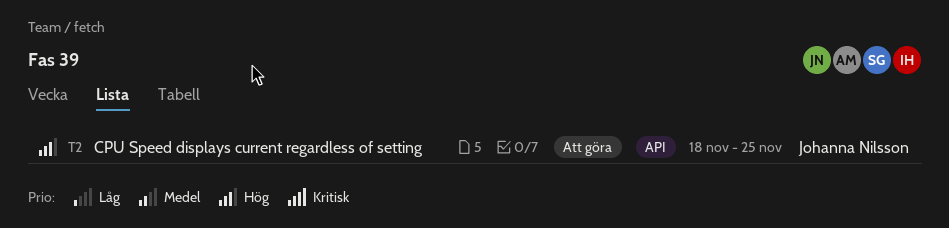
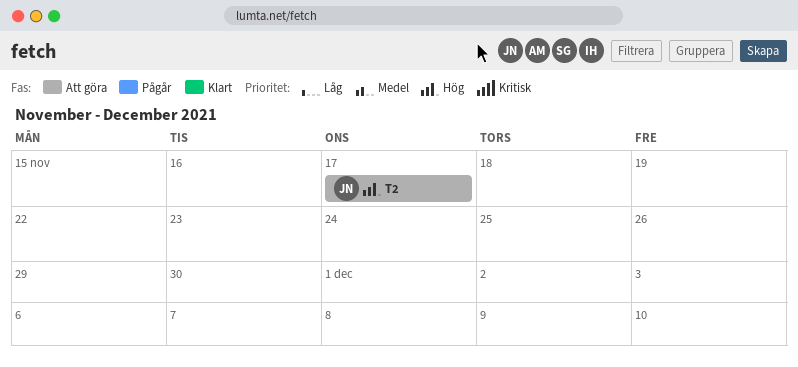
T2, start: Nov 18 -> Nov 17
T2, due: Nov 25 -> Nov 17

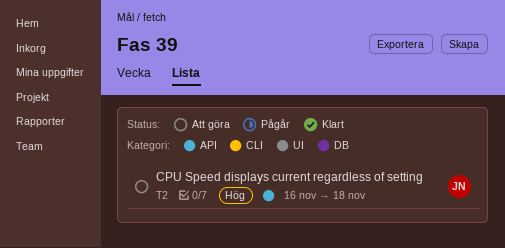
T2, start: Nov 17 -> Nov 16
T2, due: Nov 17 -> Nov 18

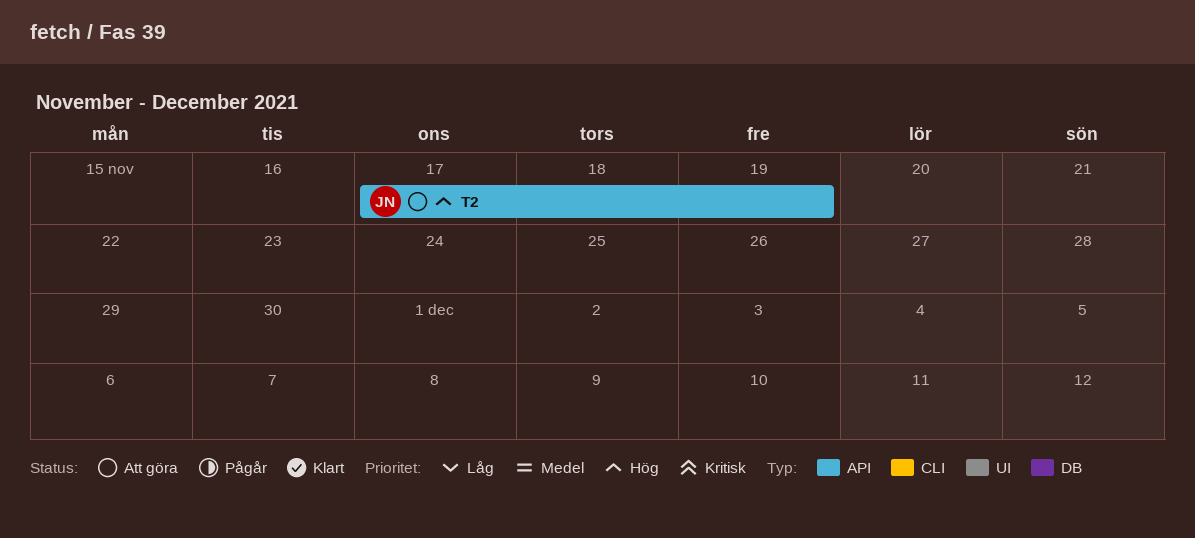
T2, start: Nov 16 -> Nov 17
T2, due: Nov 18 -> Nov 19

